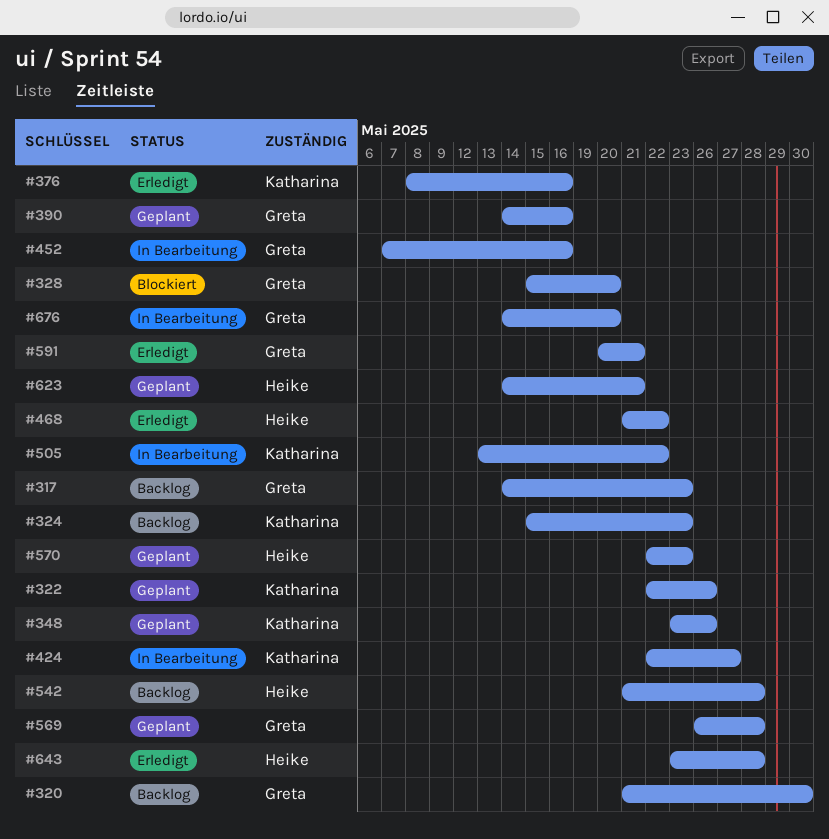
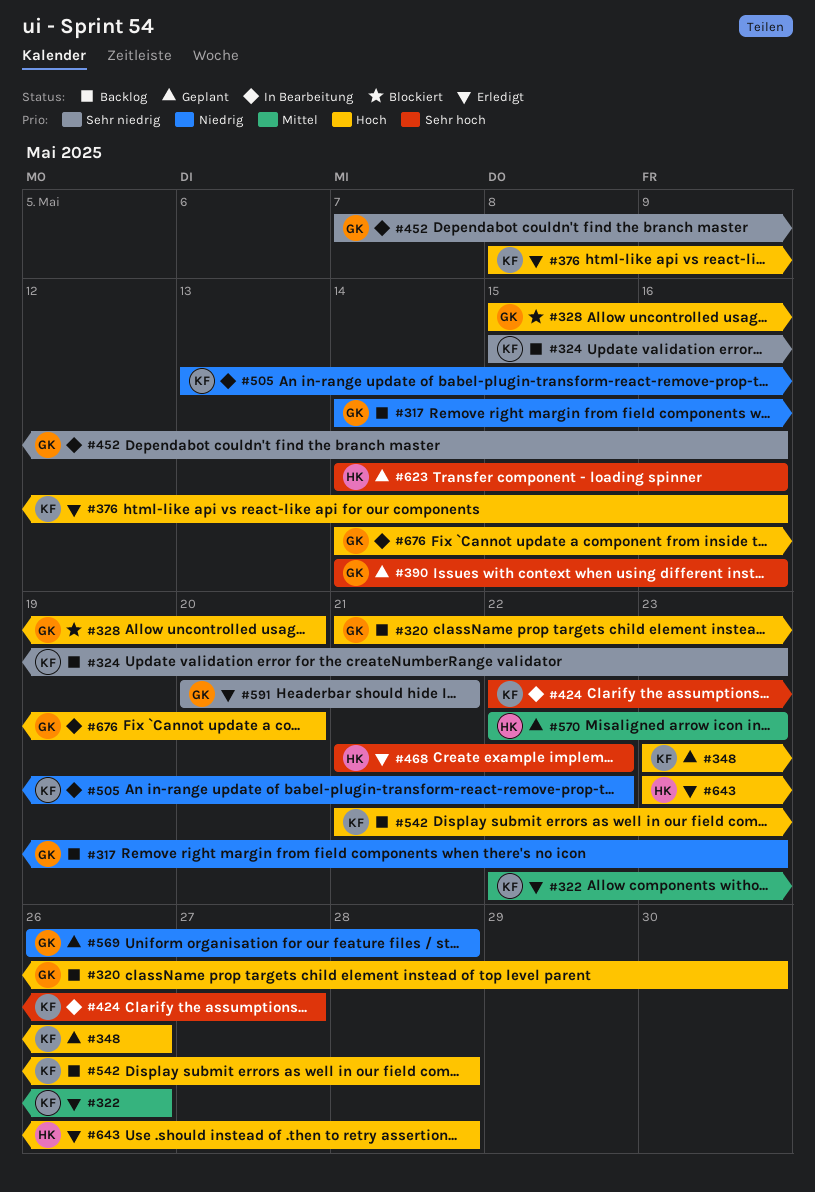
#322, status: Geplant -> Erledigt
#542, owner: Heike -> Katharina
#623, due: May 21 -> May 16

